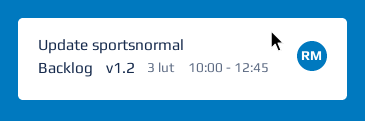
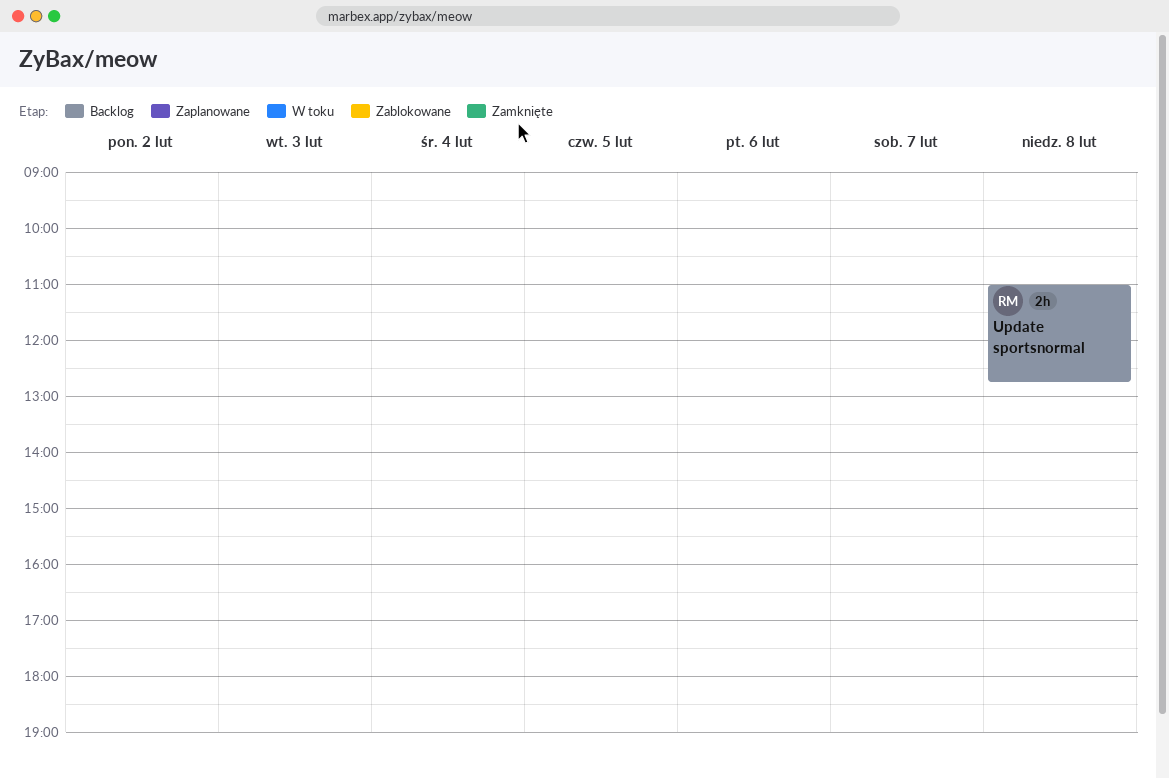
Update sportsnormal, day: Feb 3 -> Feb 8
Update sportsnormal, begins: 10:00 -> 11:00

